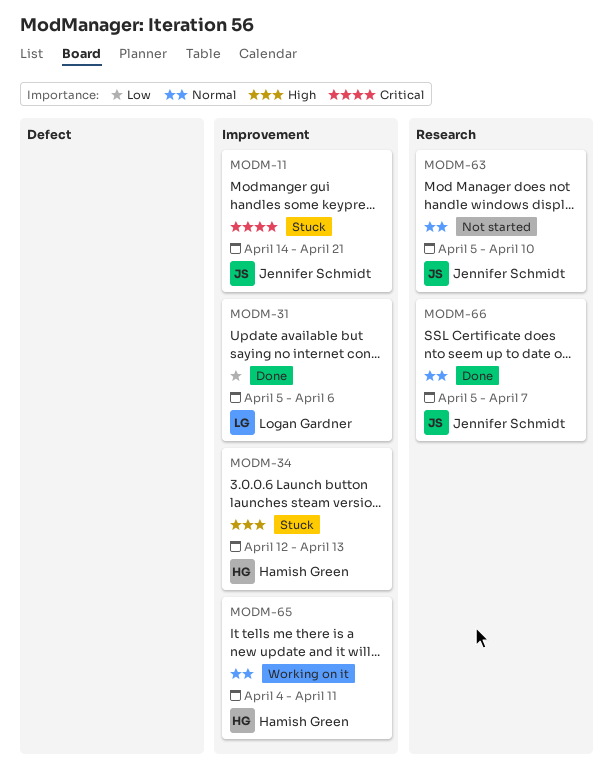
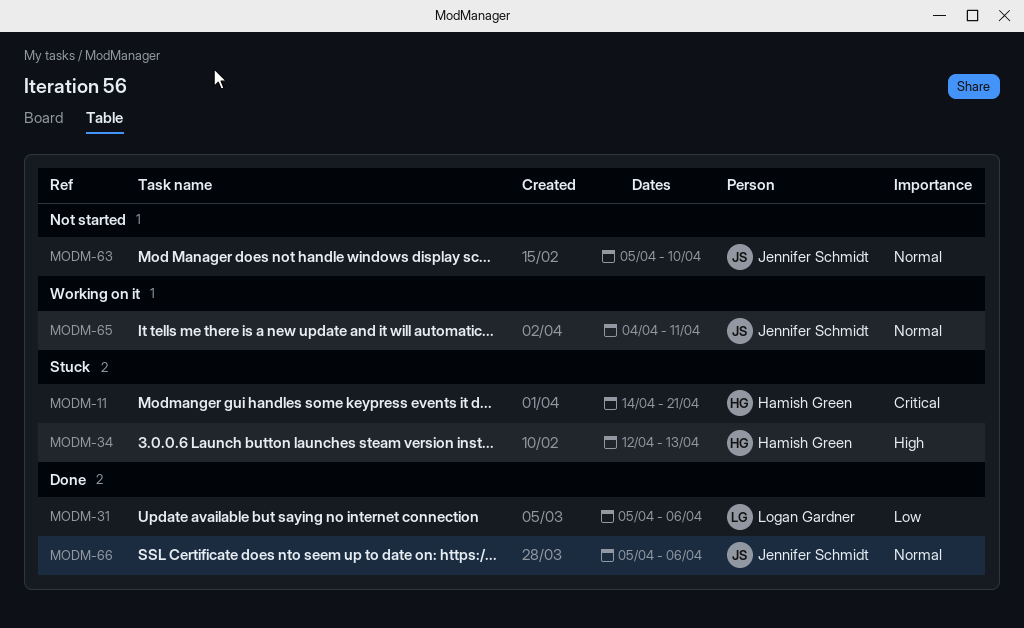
MODM-11, owner: Jennifer Schmidt -> Hamish Green
MODM-65, owner: Hamish Green -> Jennifer Schmidt
MODM-66, due: Apr 7 -> Apr 6

